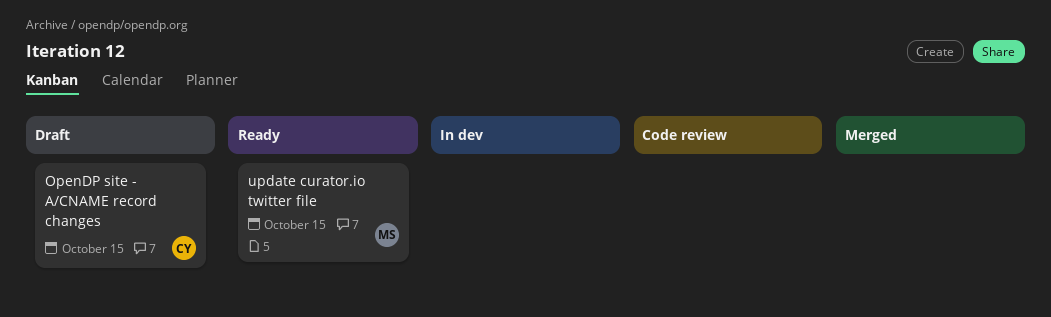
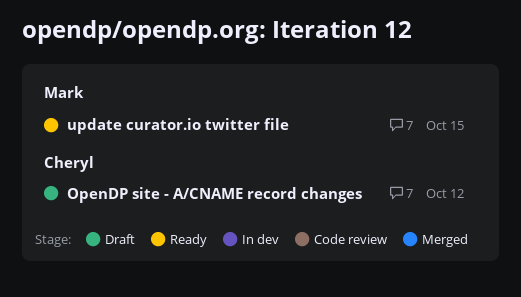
OpenDP site - A/CNAME record changes, due: Oct 15 -> Oct 12

